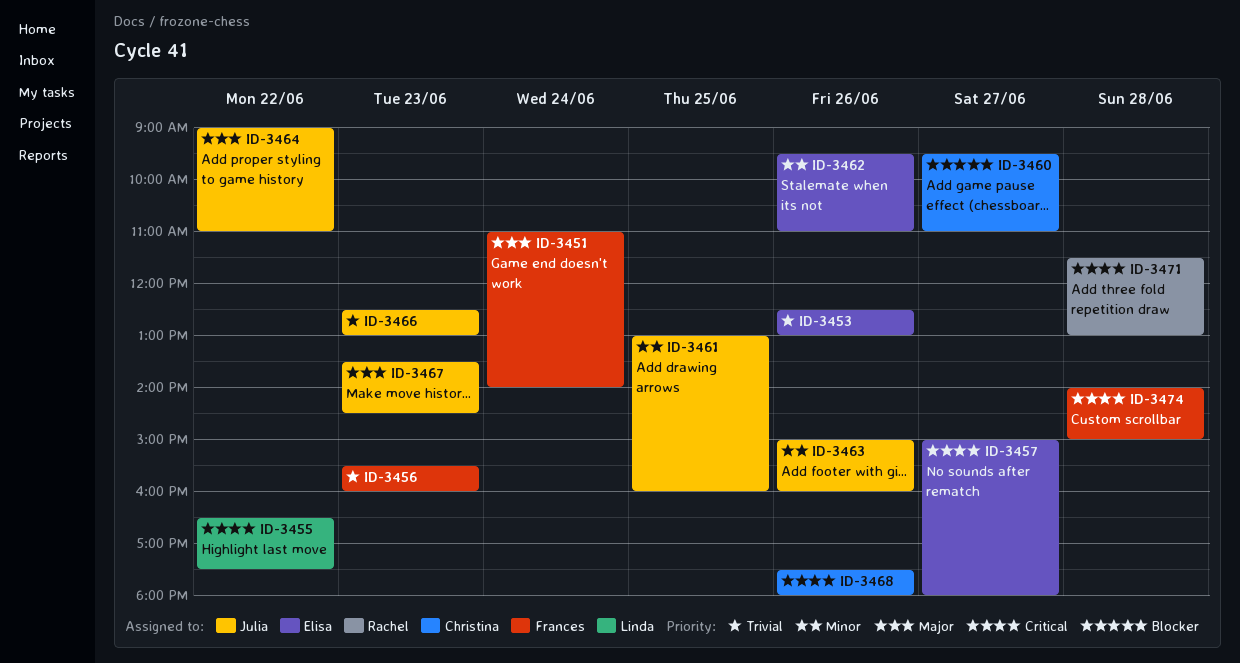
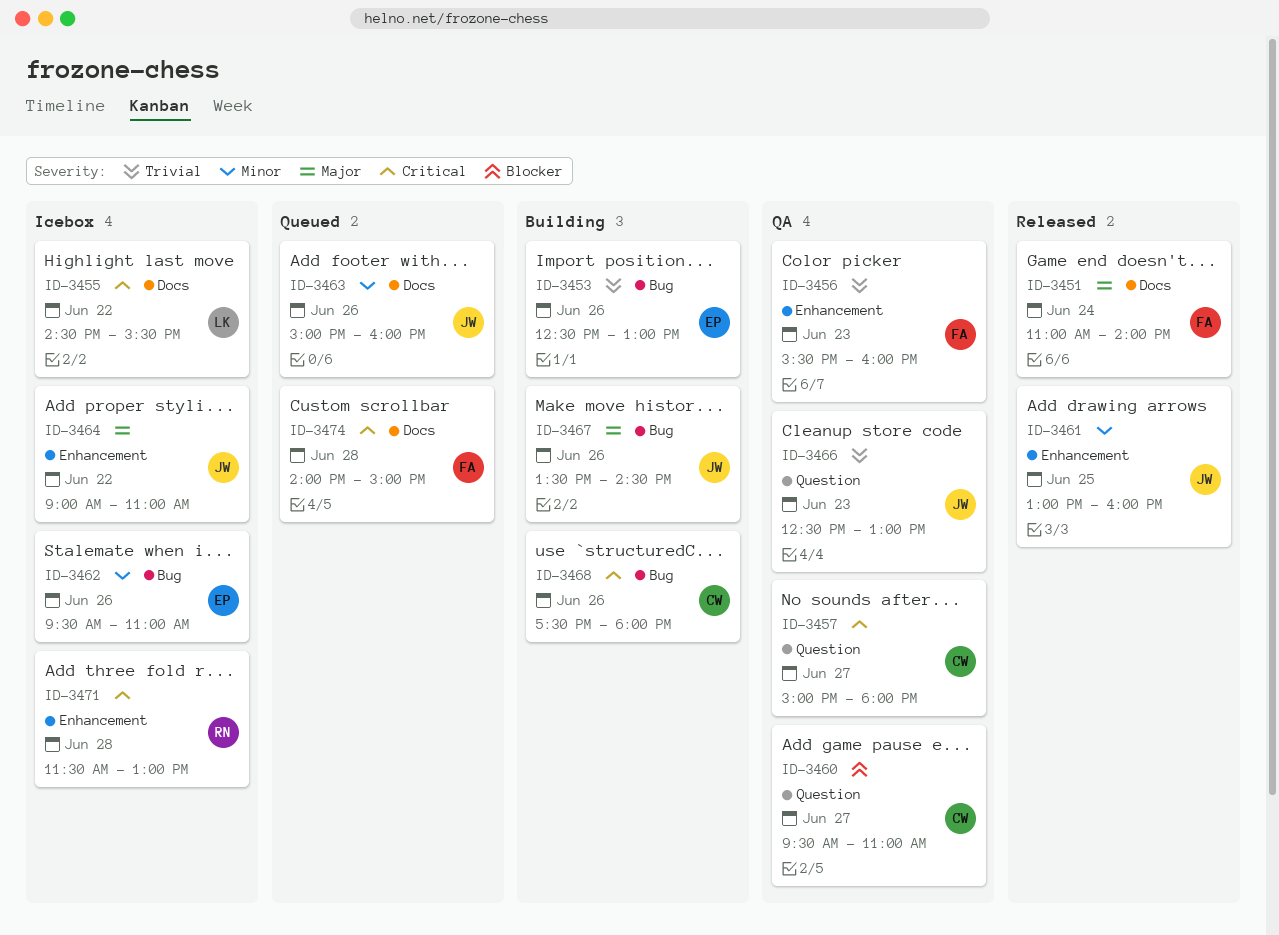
ID-3455, begins: 16:30 -> 14:30
ID-3455, ends: 17:30 -> 15:30
ID-3457, owner: Elisa -> Christina
ID-3467, day: Jun 23 -> Jun 26

